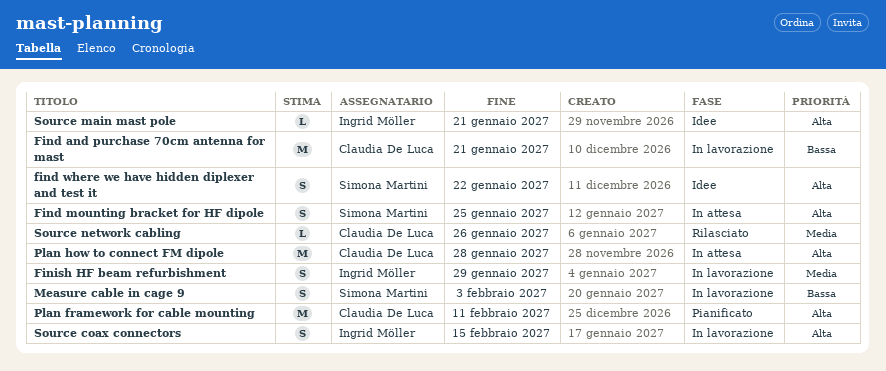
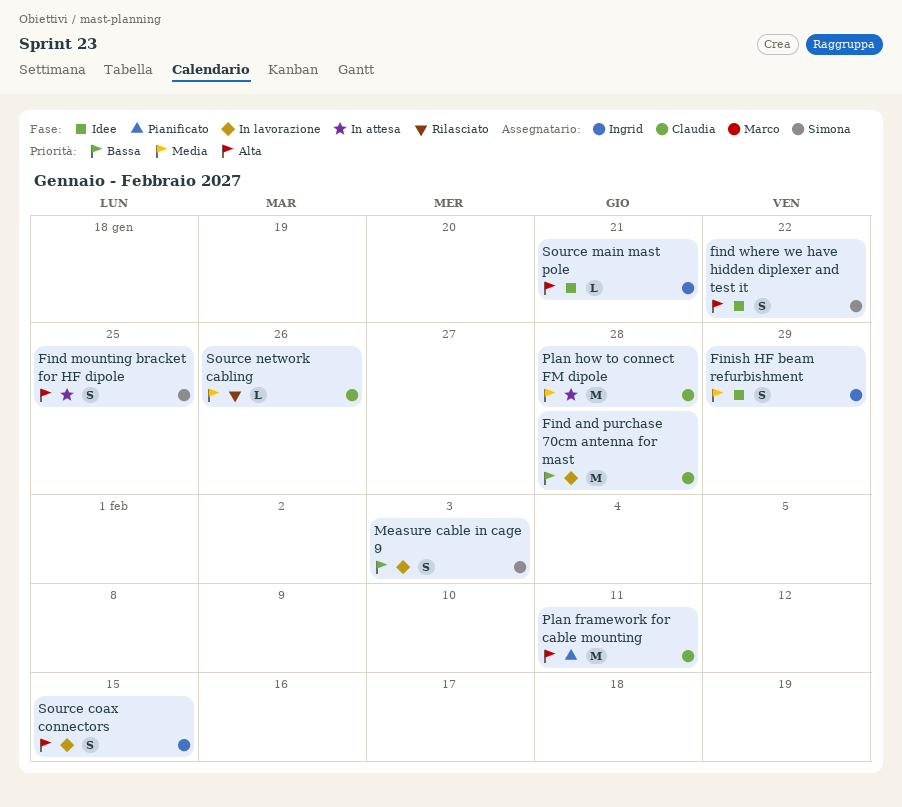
Find and purchase 70cm antenna for mast, due: Jan 21 -> Jan 28
Finish HF beam refurbishment, status: In lavorazione -> Idee
Plan how to connect FM dipole, priority: Alta -> Media

